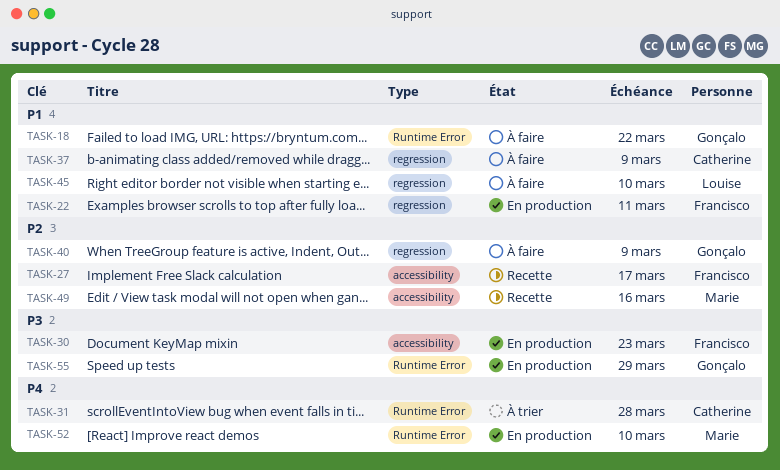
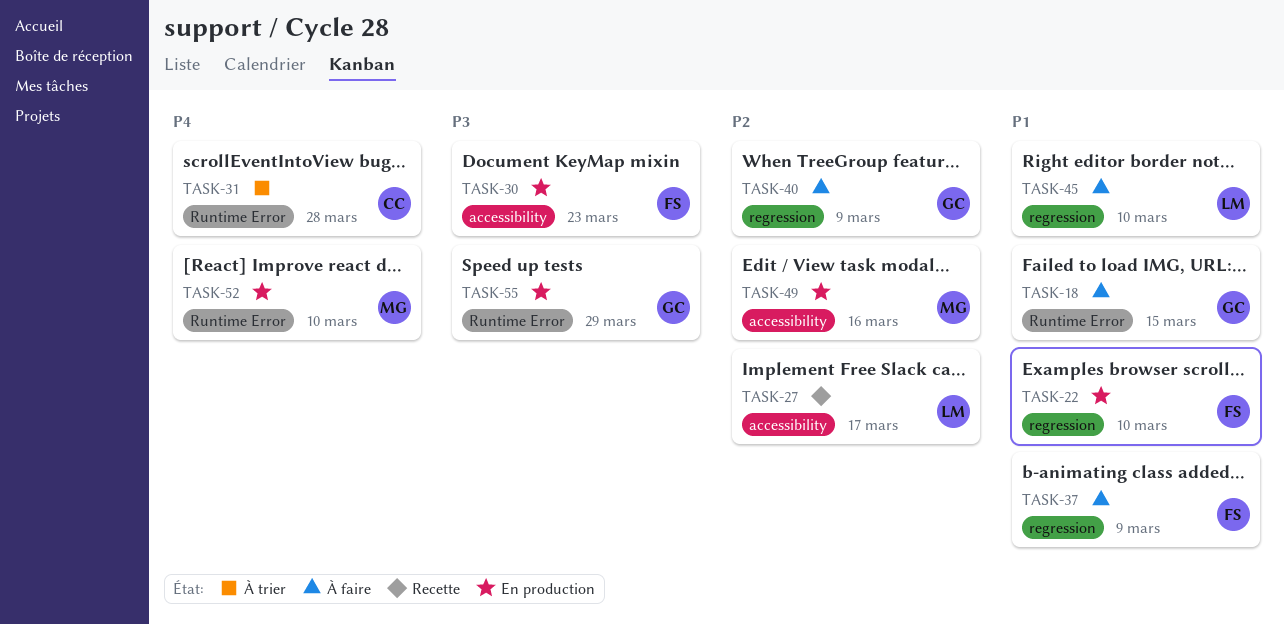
TASK-18, due: Mar 22 -> Mar 15
TASK-22, due: Mar 11 -> Mar 10
TASK-27, owner: Francisco -> Louise
TASK-37, owner: Catherine -> Francisco
TASK-49, status: Recette -> En production

